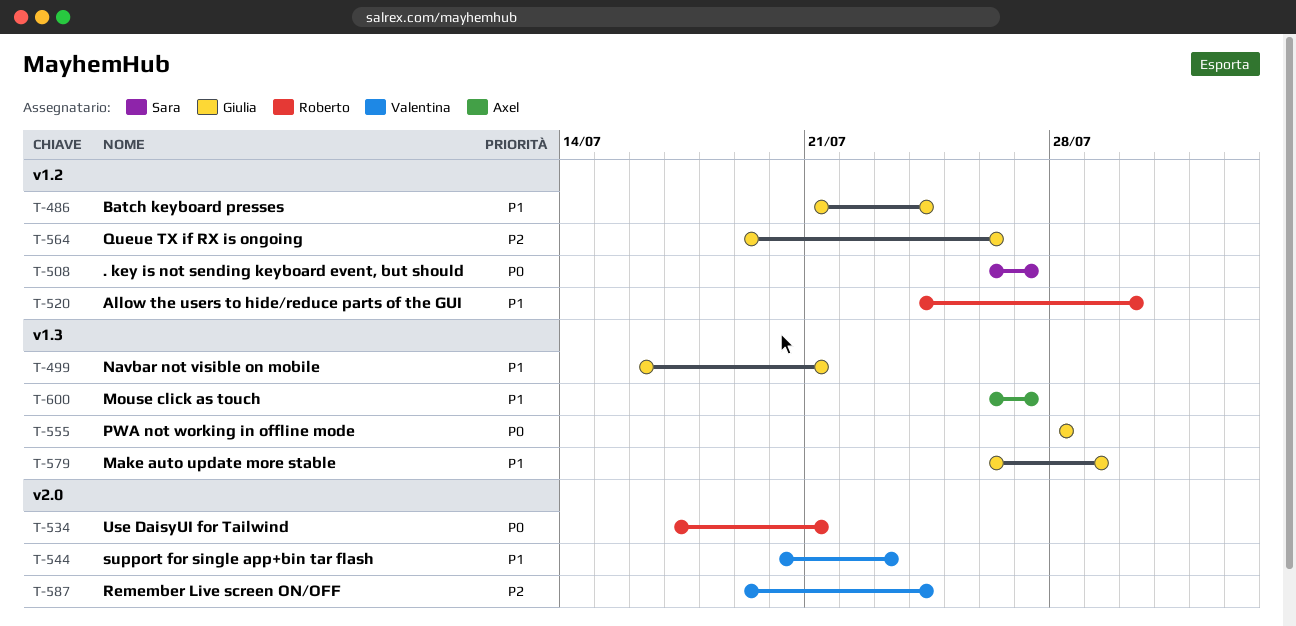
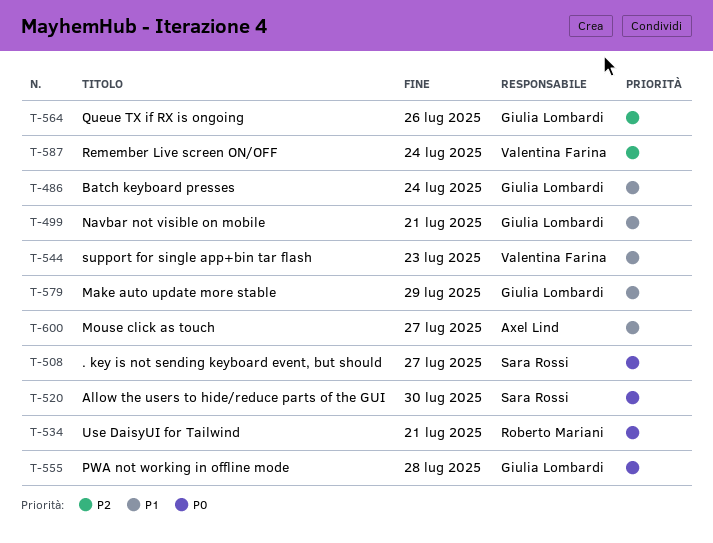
T-520, owner: Roberto Mariani -> Sara Rossi
T-520, priority: P1 -> P0

